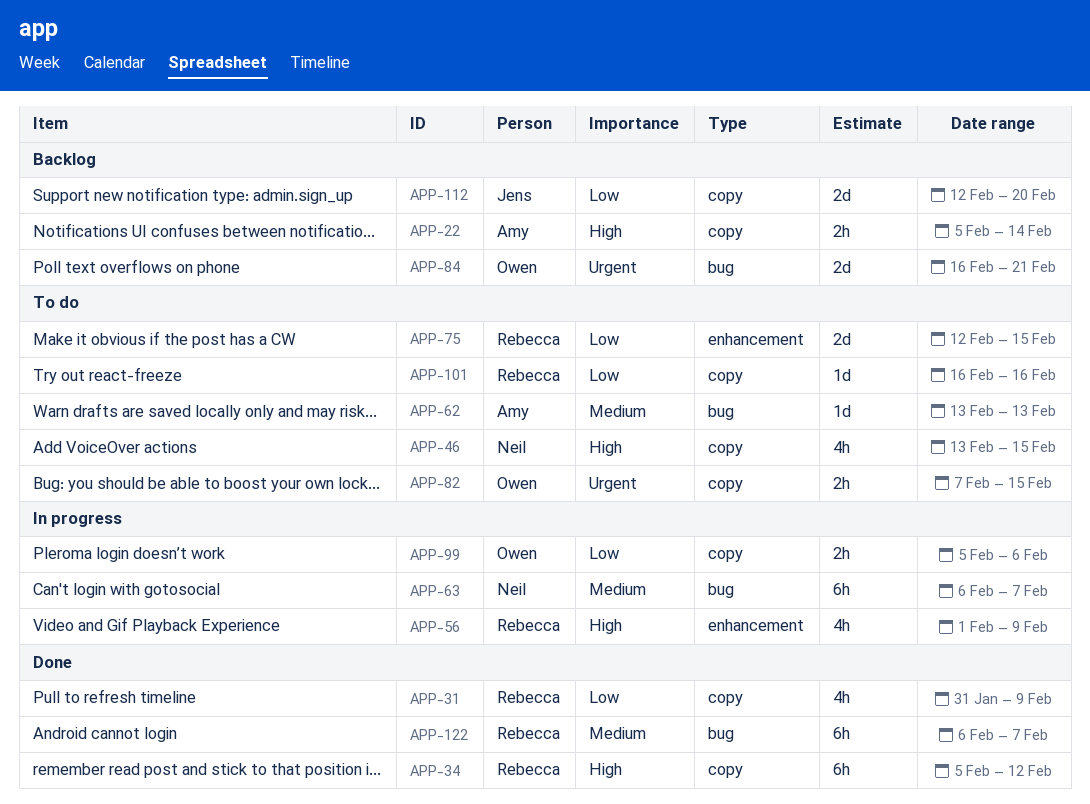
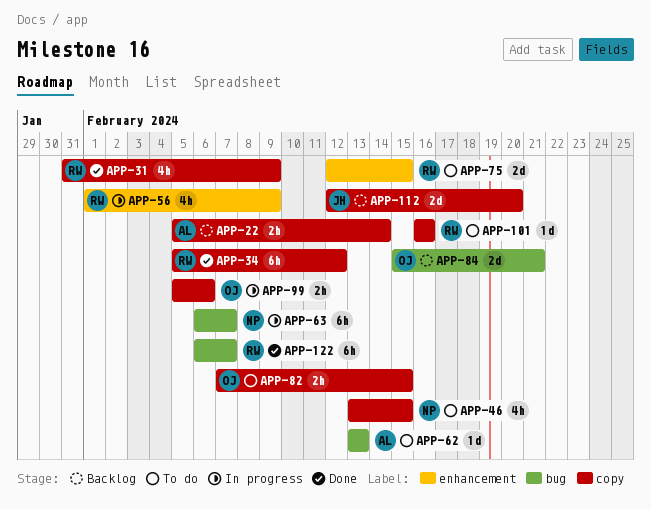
APP-84, start: Feb 16 -> Feb 15

